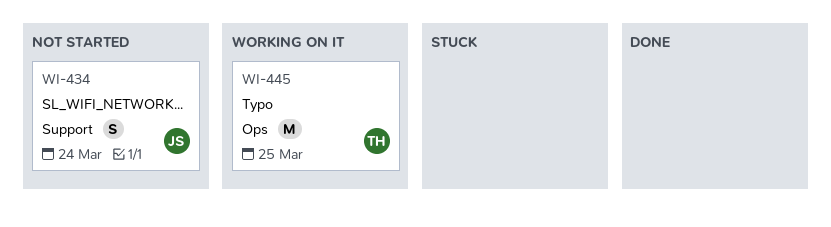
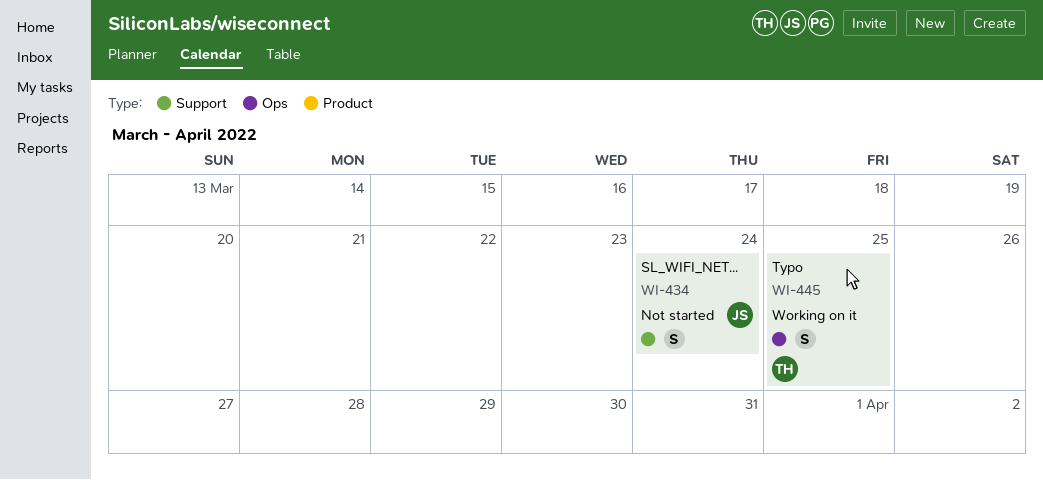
WI-445, estimate: M -> S

